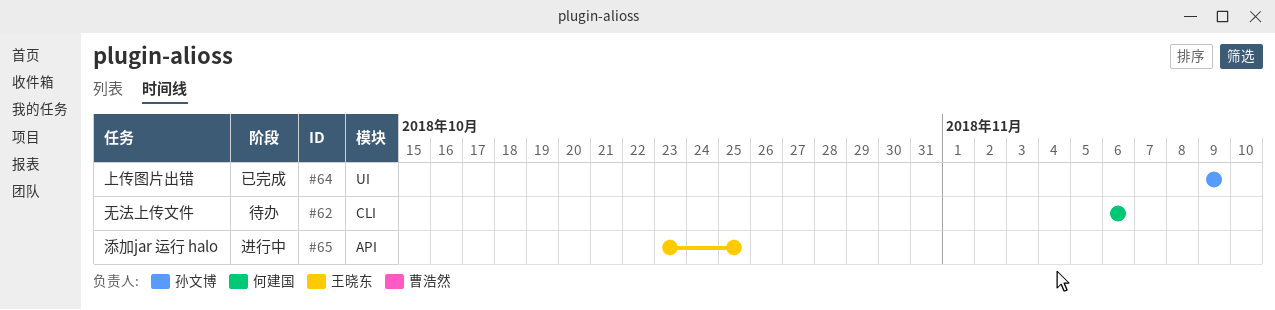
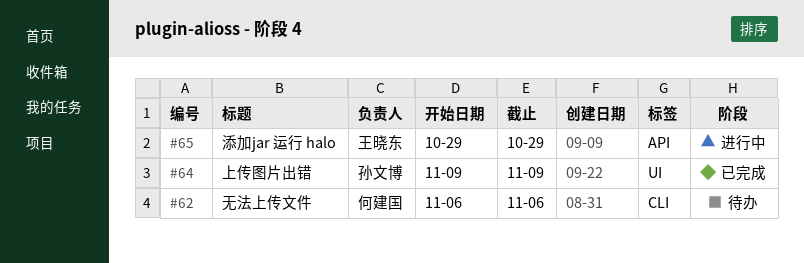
#65, start: Oct 23 -> Oct 29
#65, due: Oct 25 -> Oct 29

